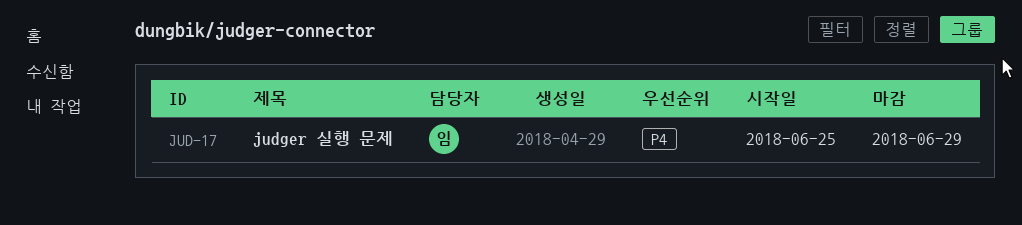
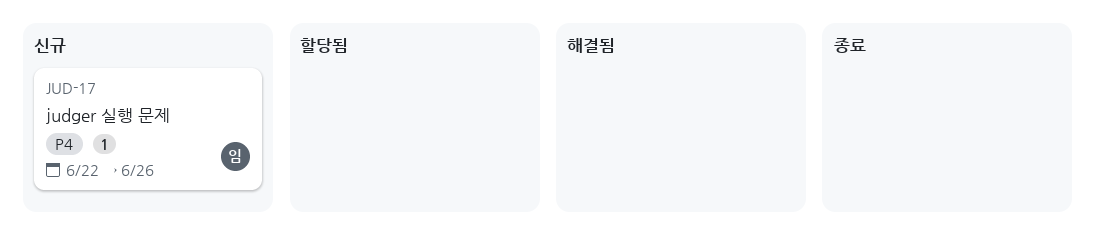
JUD-17, start: Jun 25 -> Jun 22
JUD-17, due: Jun 29 -> Jun 26

